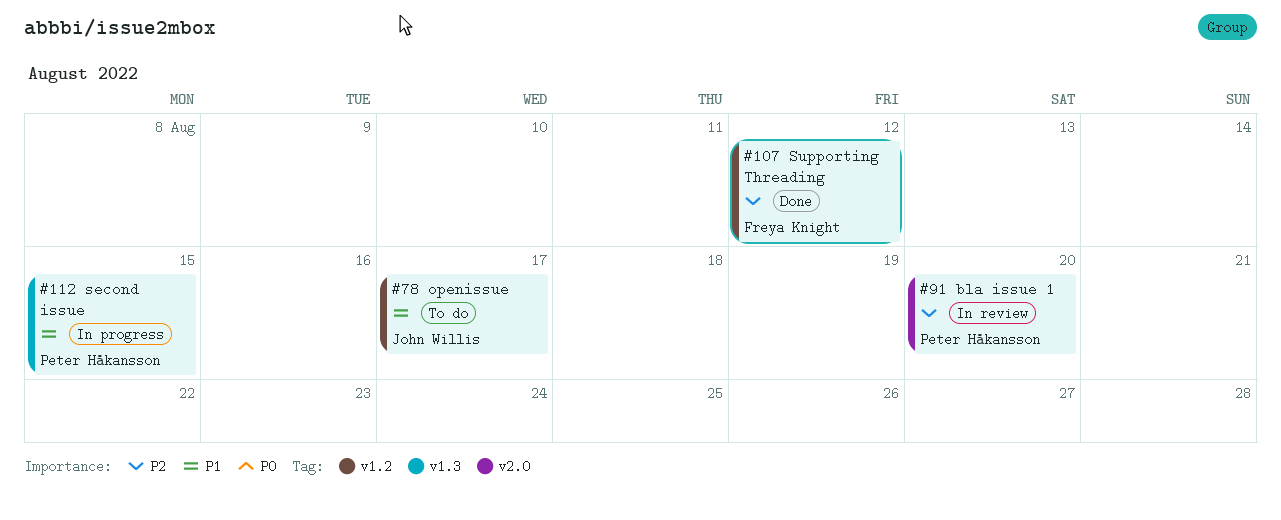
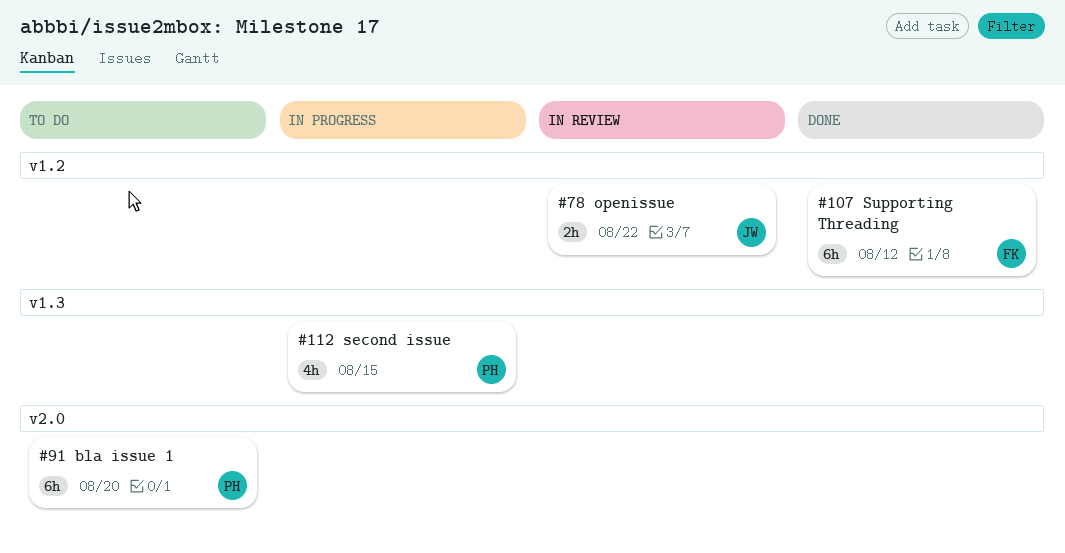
#78, status: To do -> In review
#78, due: Aug 17 -> Aug 22
#91, status: In review -> To do

